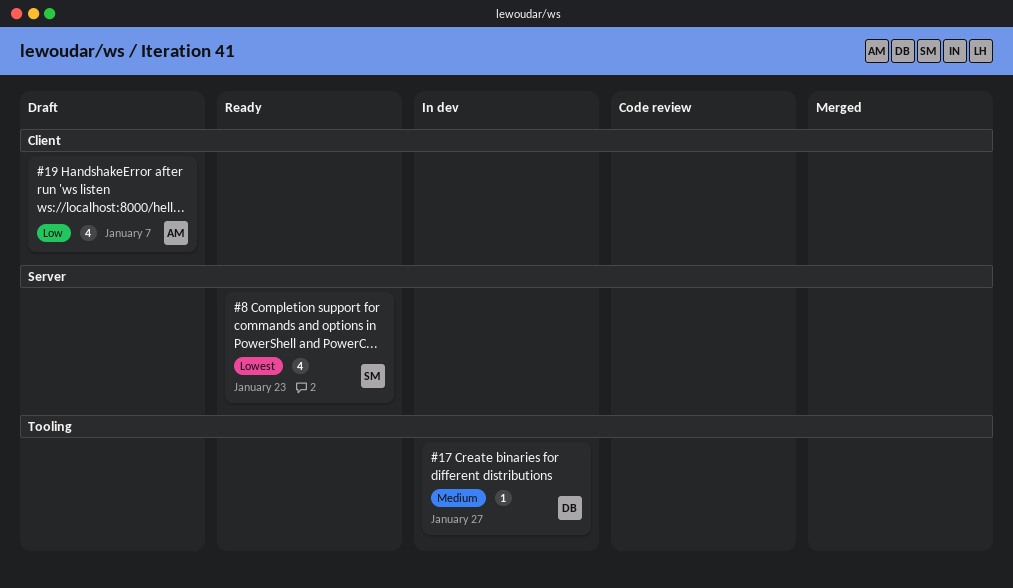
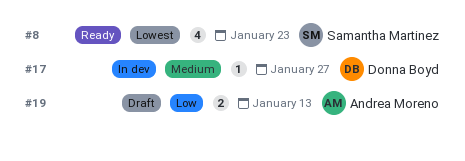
#19, estimate: 4 -> 2
#19, due: Jan 7 -> Jan 13

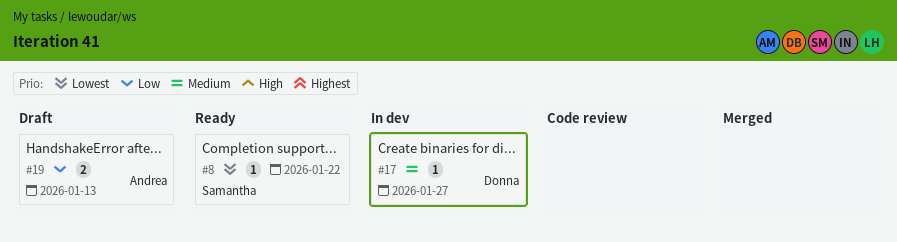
#8, estimate: 4 -> 1
#8, due: Jan 23 -> Jan 22

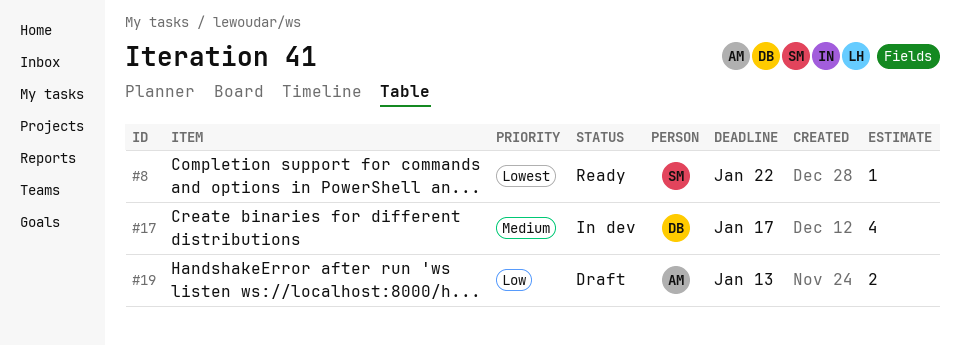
#17, estimate: 1 -> 4
#17, due: Jan 27 -> Jan 17

